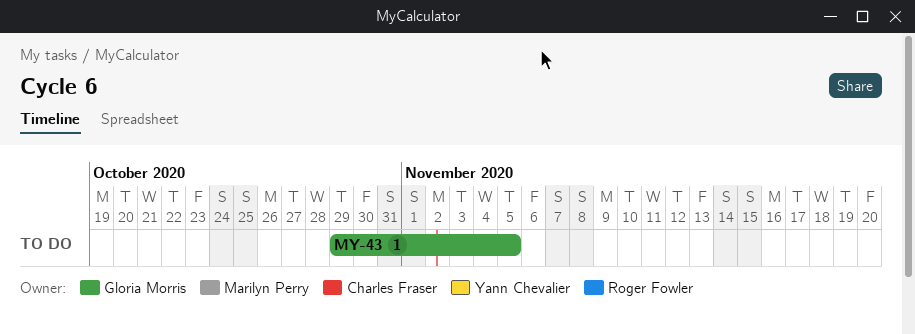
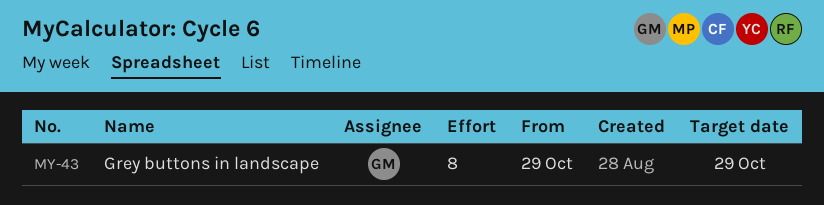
MY-43, estimate: 1 -> 8
MY-43, due: Nov 5 -> Oct 29

